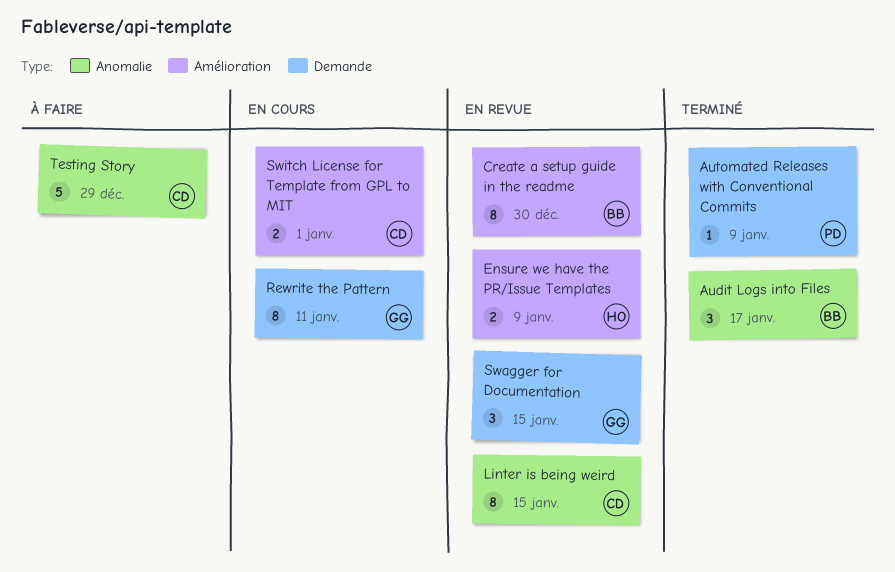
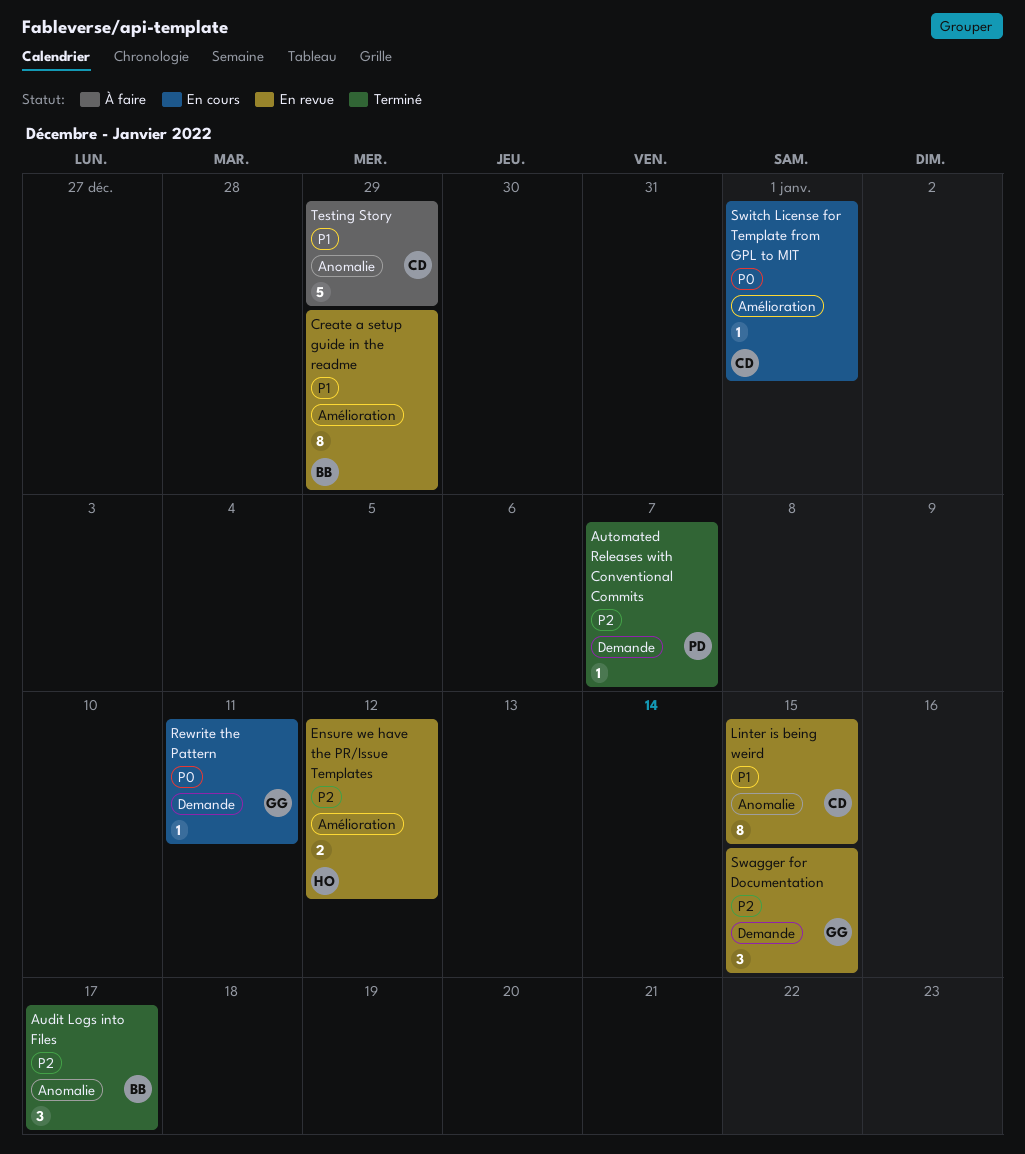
Automated Releases with Conventional Commits, due: Jan 9 -> Jan 7
Create a setup guide in the readme, due: Dec 30 -> Dec 29
Ensure we have the PR/Issue Templates, due: Jan 9 -> Jan 12
Rewrite the Pattern, estimate: 8 -> 1
Switch License for Template from GPL to MIT, estimate: 2 -> 1

